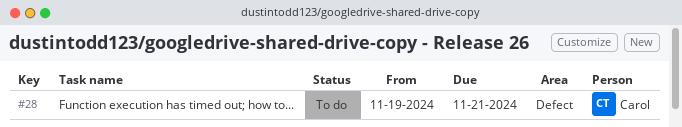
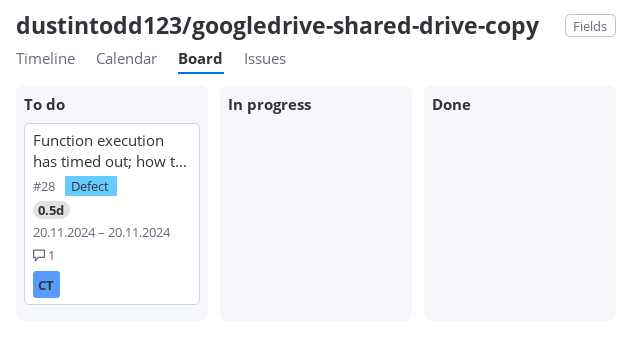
#28, start: Nov 19 -> Nov 20
#28, due: Nov 21 -> Nov 20

